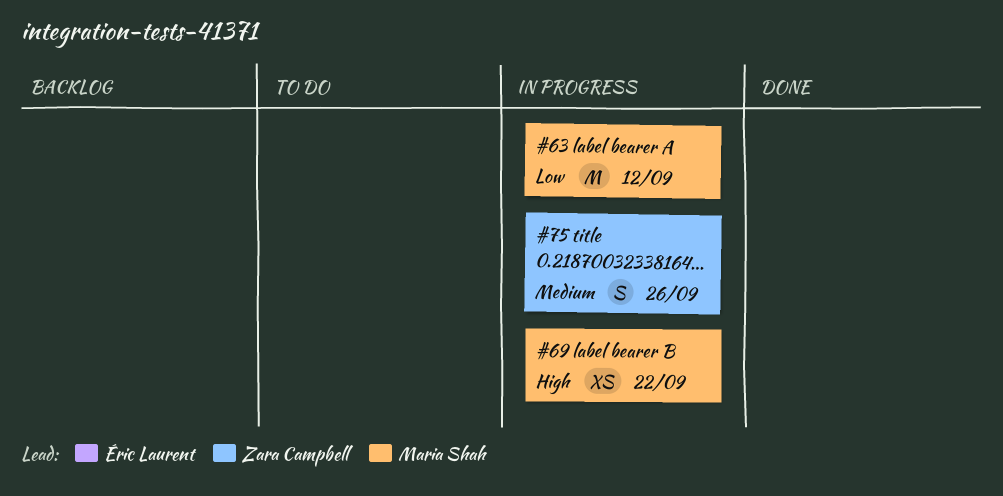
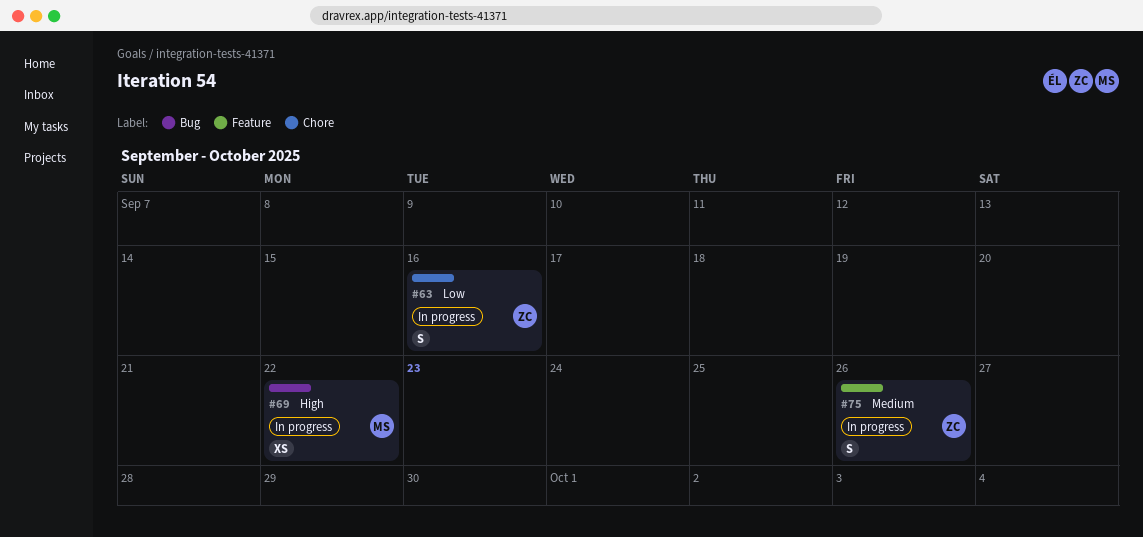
#63, owner: Maria Shah -> Zara Campbell
#63, estimate: M -> S
#63, due: Sep 12 -> Sep 16

